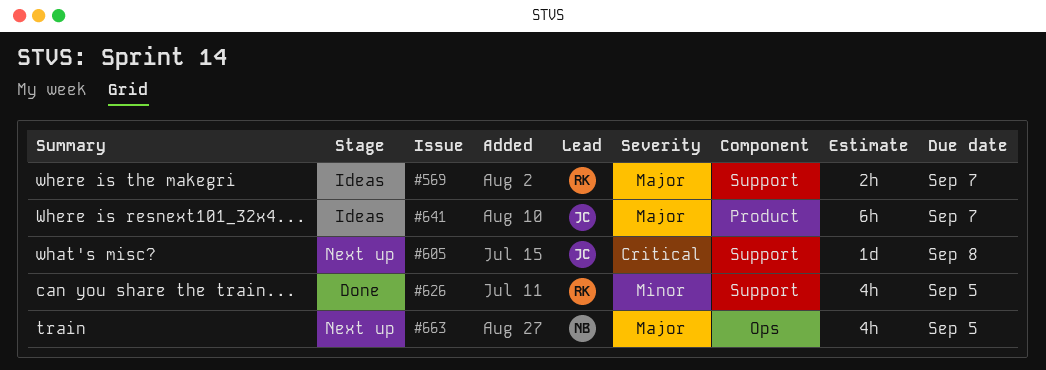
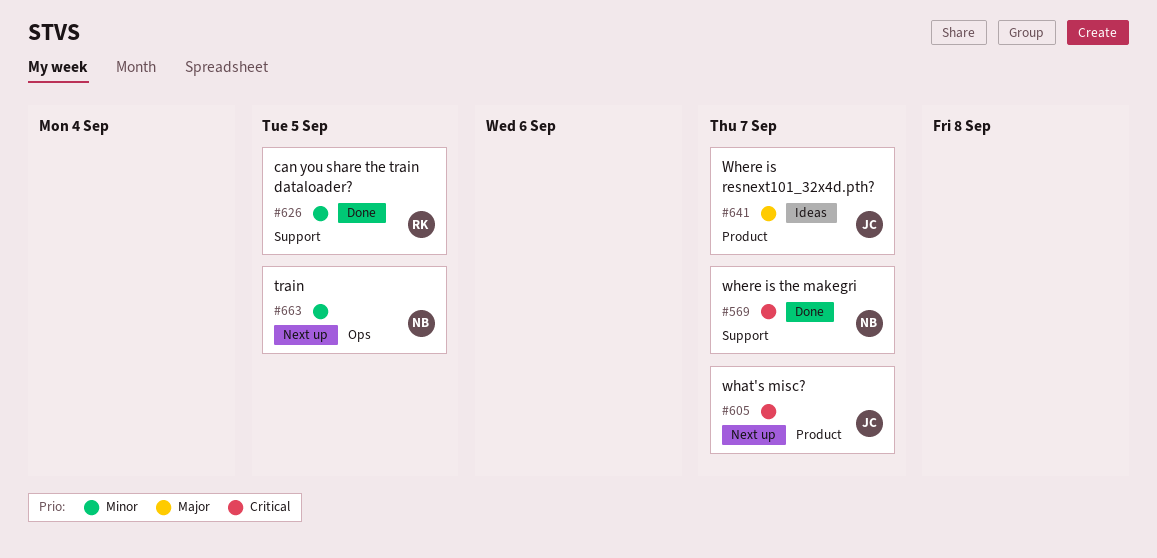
#569, status: Ideas -> Done
#569, owner: RK -> NB
#569, priority: Major -> Critical
#605, label: Support -> Product
#605, due: Sep 8 -> Sep 7
#663, priority: Major -> Minor

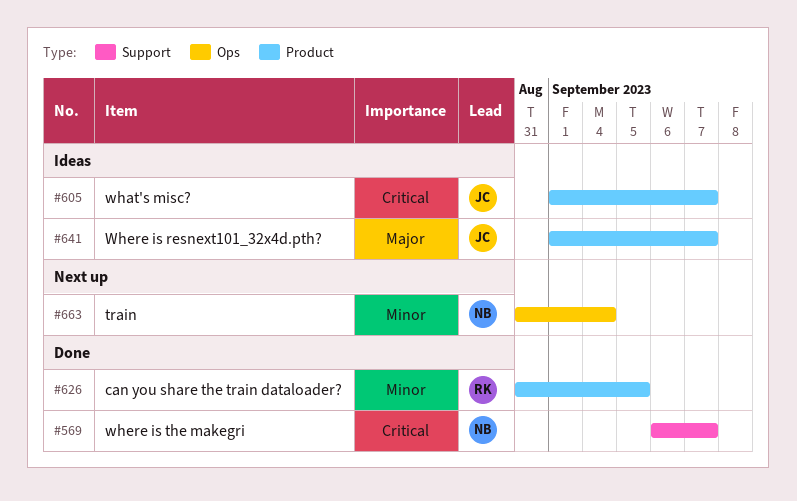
#605, status: Next up -> Ideas
#626, label: Support -> Product
#663, due: Sep 5 -> Sep 4

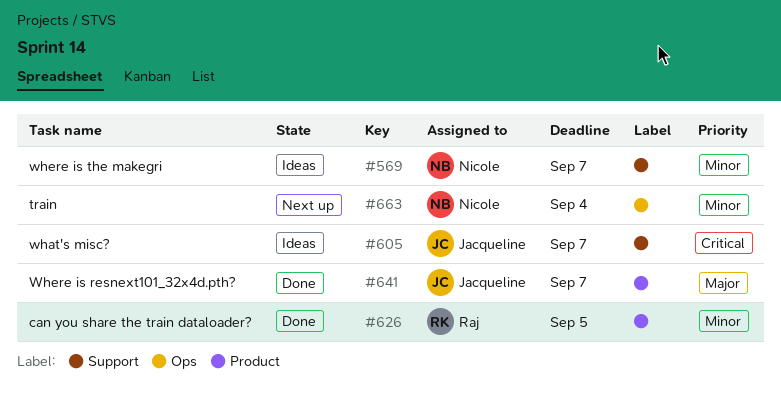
#569, status: Done -> Ideas
#569, priority: Critical -> Minor
#605, label: Product -> Support
#641, status: Ideas -> Done

